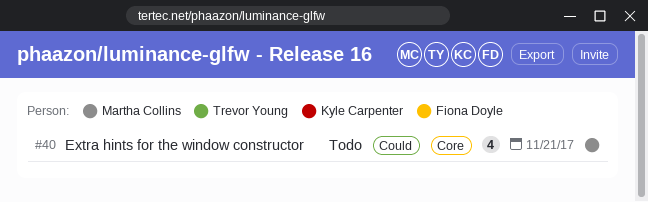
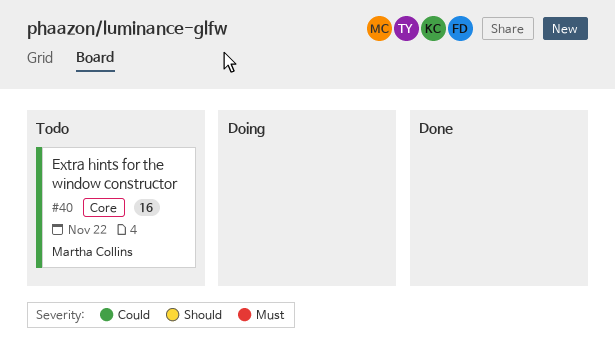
#40, estimate: 4 -> 16
#40, due: Nov 21 -> Nov 22

